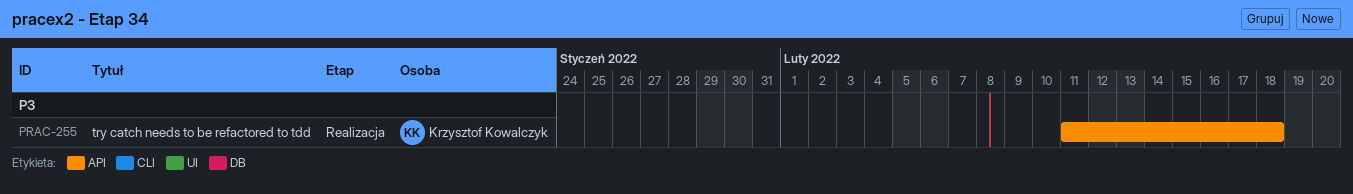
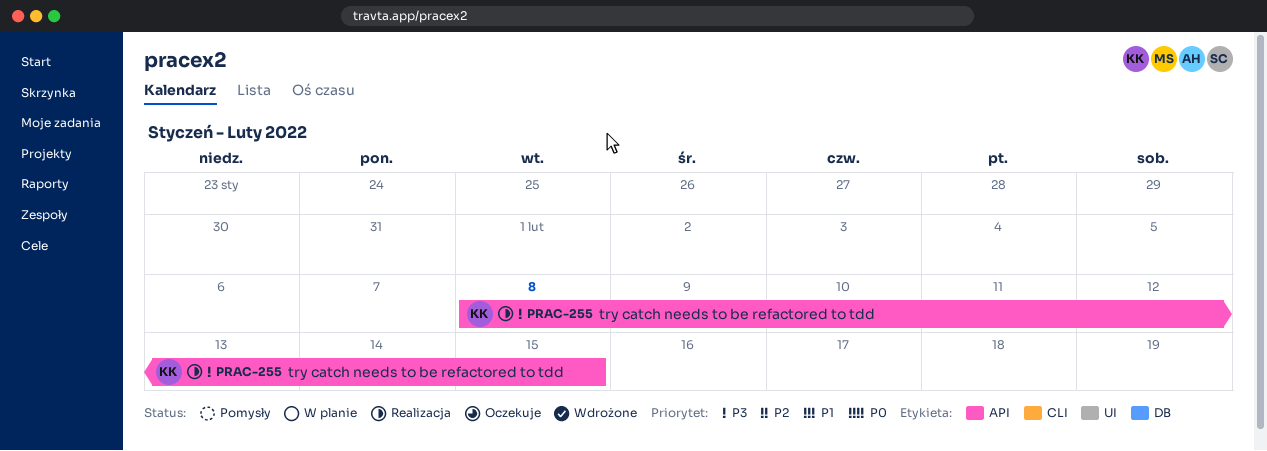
PRAC-255, start: Feb 11 -> Feb 8
PRAC-255, due: Feb 18 -> Feb 15

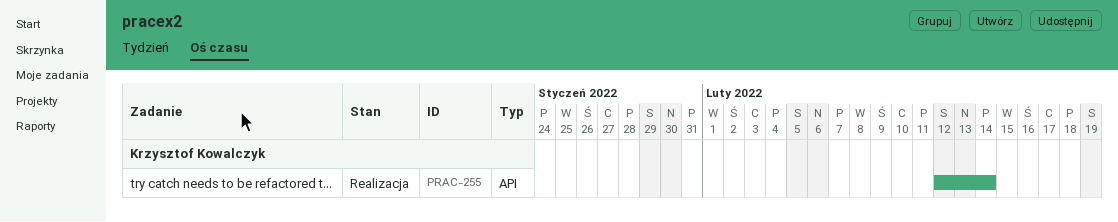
PRAC-255, start: Feb 8 -> Feb 12
PRAC-255, due: Feb 15 -> Feb 14

